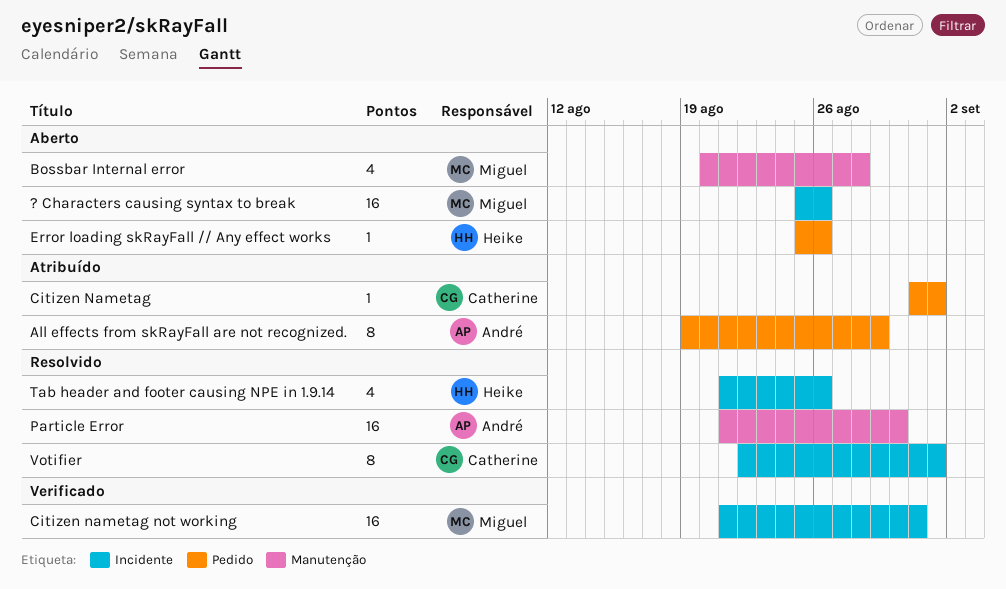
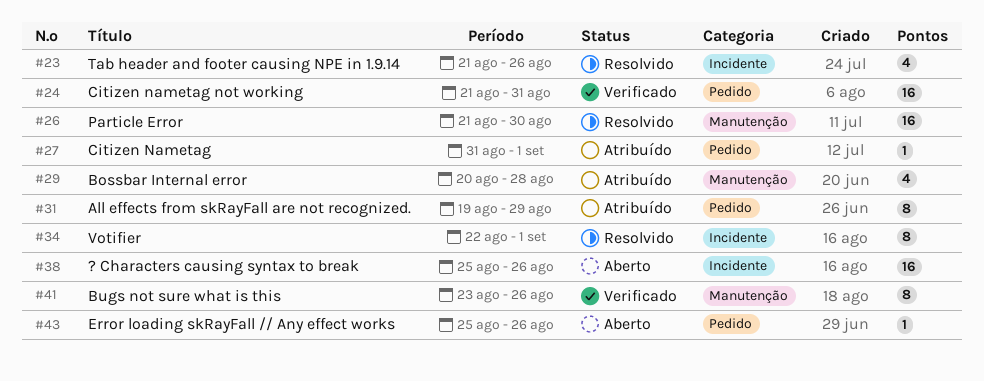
Bossbar Internal error, status: Aberto -> Atribuído
Bugs not sure what is this: none -> present
Citizen nametag not working, label: Incidente -> Pedido

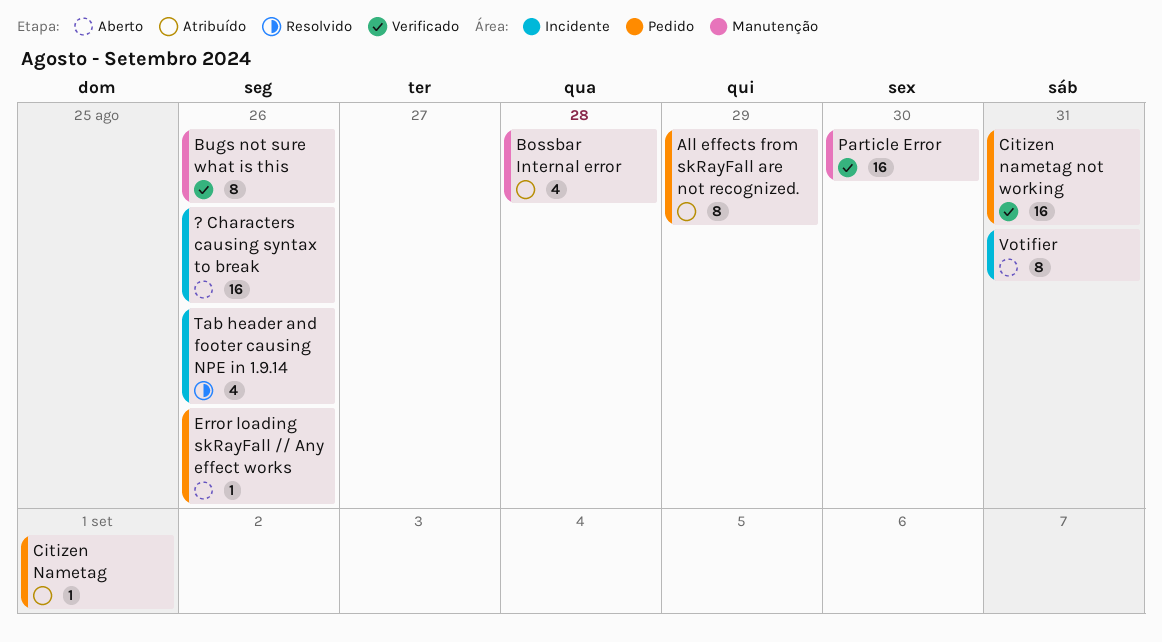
Particle Error, status: Resolvido -> Verificado
Votifier, status: Resolvido -> Aberto
Votifier, due: Sep 1 -> Aug 31

